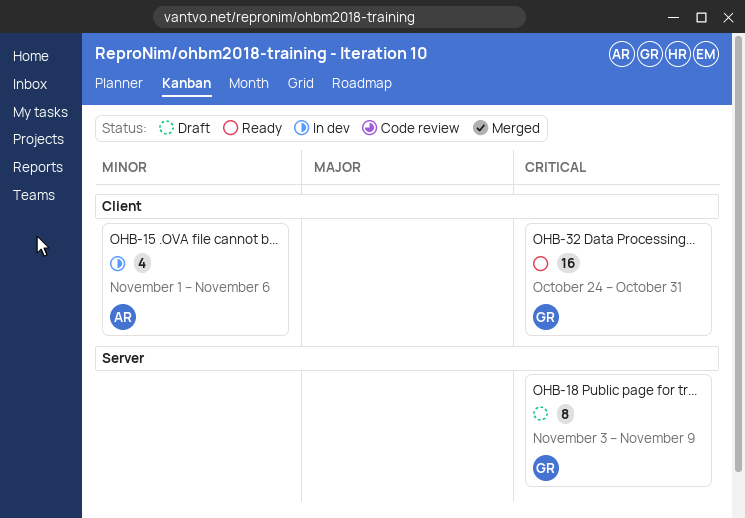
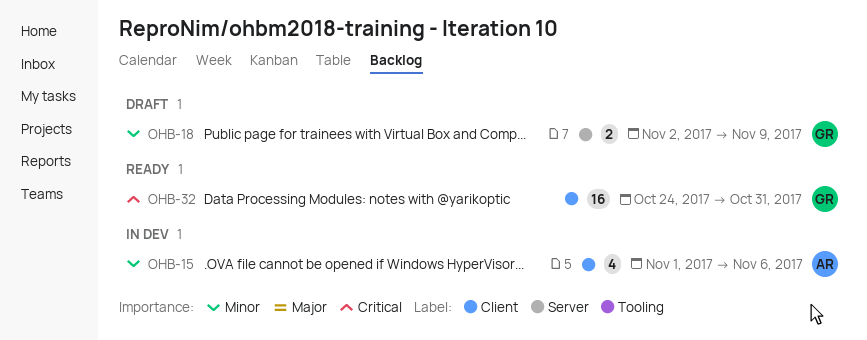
OHB-18, priority: Critical -> Minor
OHB-18, estimate: 8 -> 2
OHB-18, start: Nov 3 -> Nov 2

